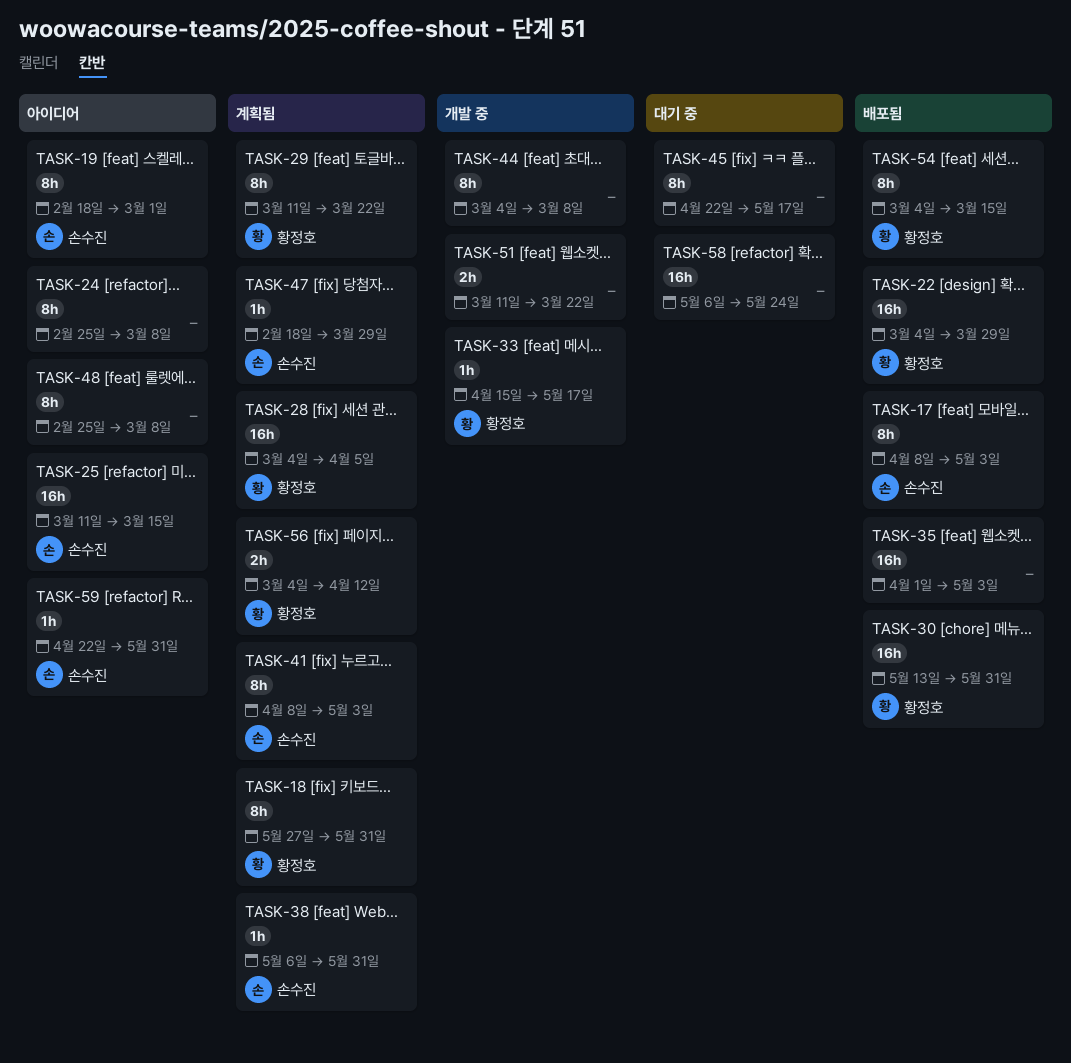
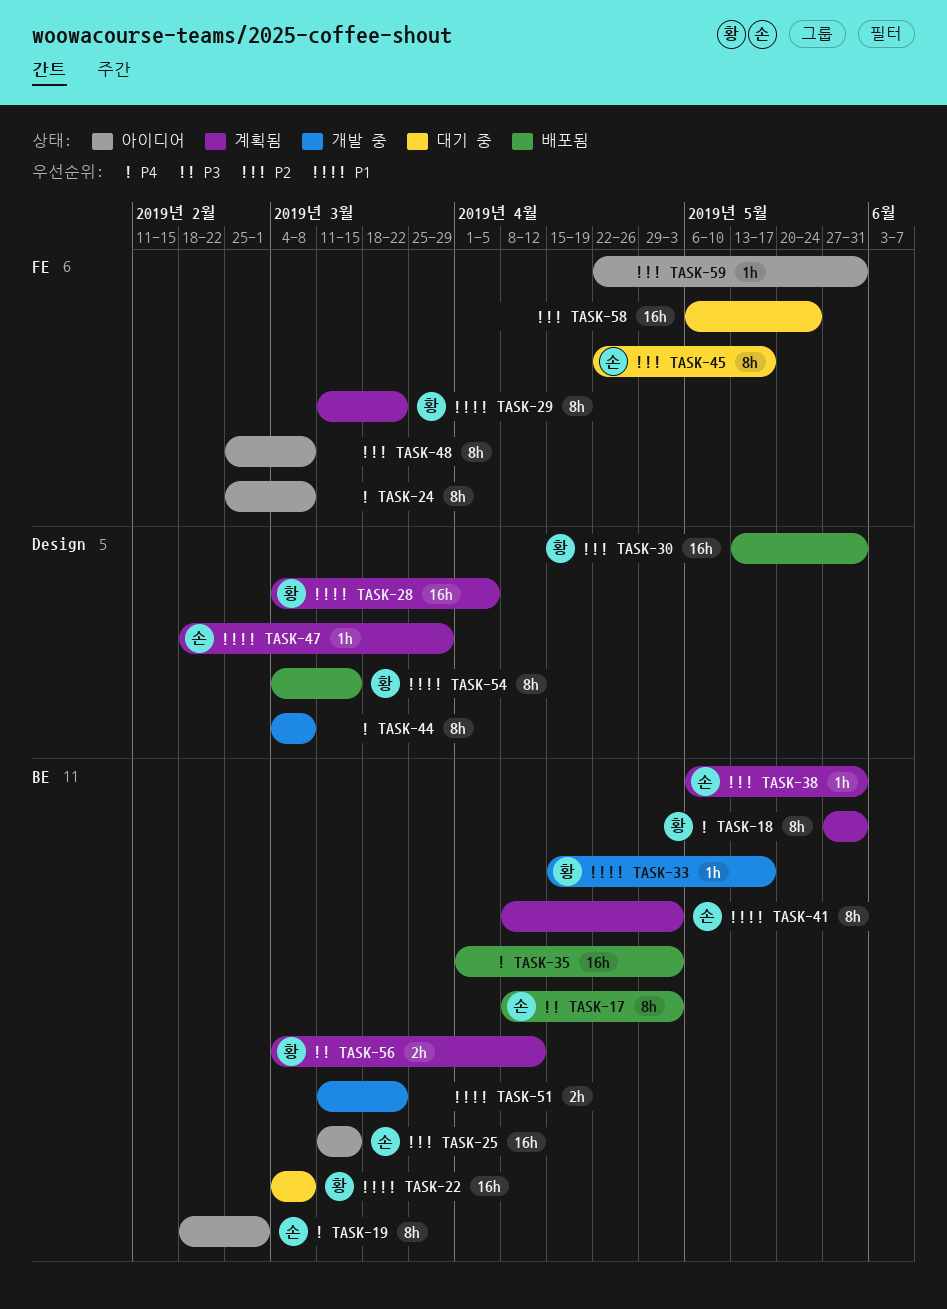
TASK-22, status: 배포됨 -> 대기 중
TASK-22, due: Mar 29 -> Mar 8
TASK-45, owner: none -> 손수진
TASK-59, owner: 손수진 -> none

